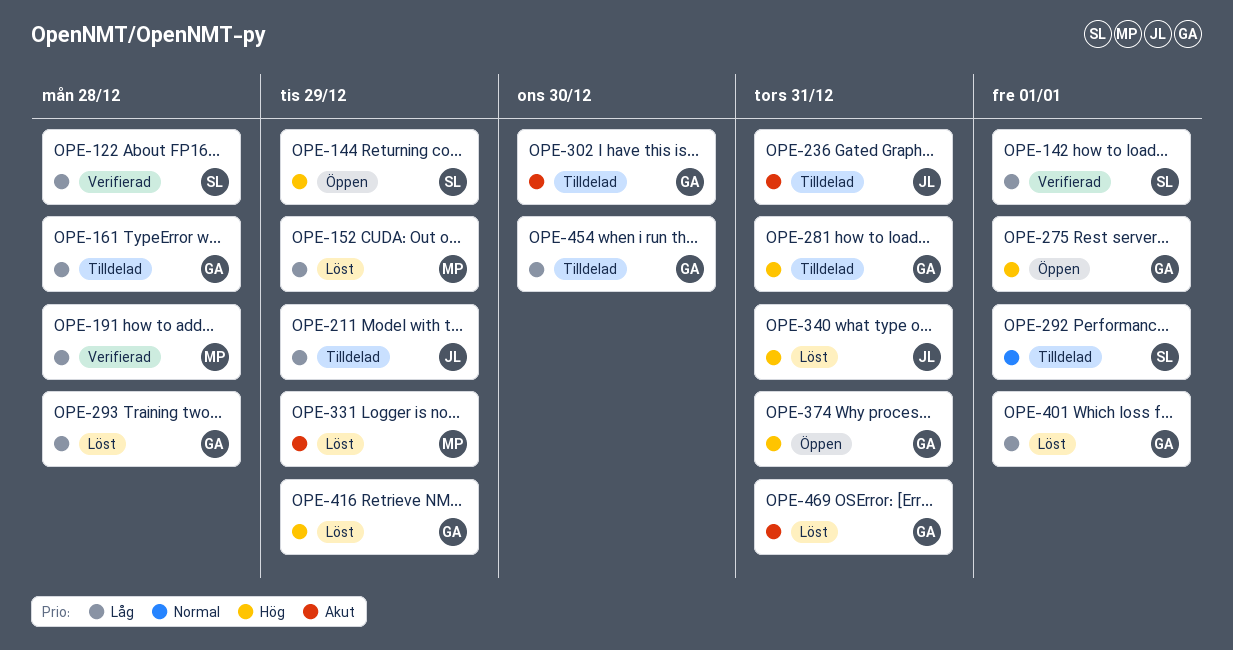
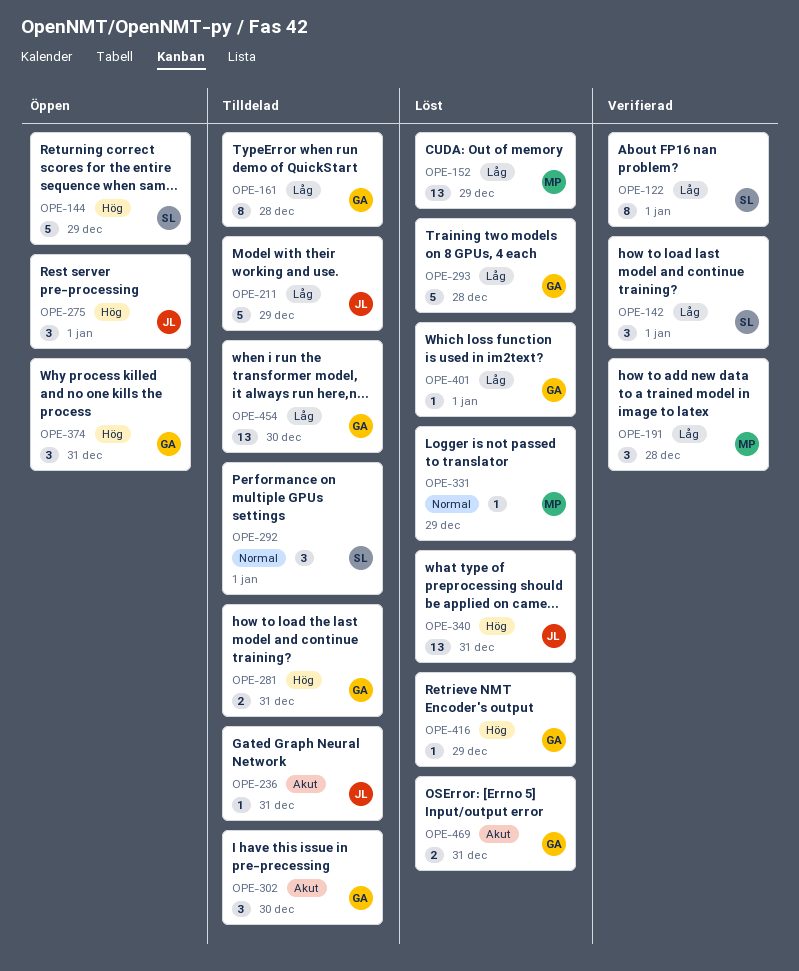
OPE-122, due: Dec 28 -> Jan 1
OPE-275, owner: GA -> JL
OPE-331, priority: Akut -> Normal

